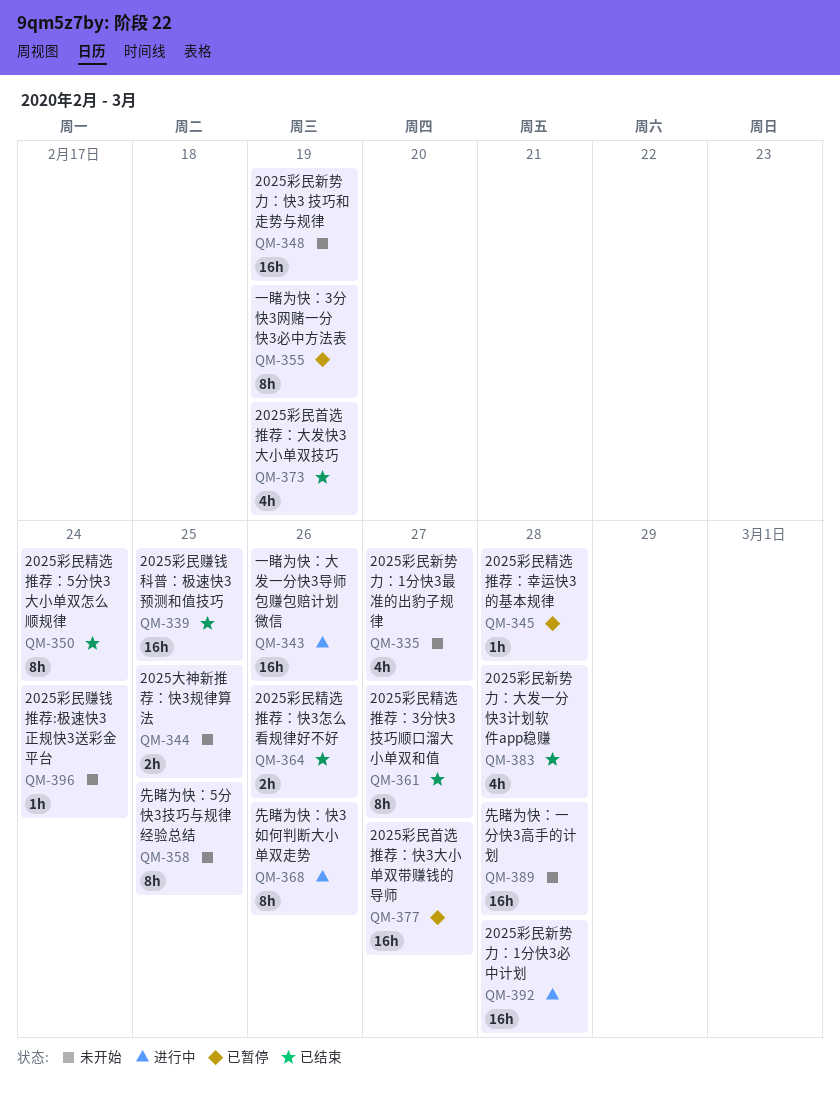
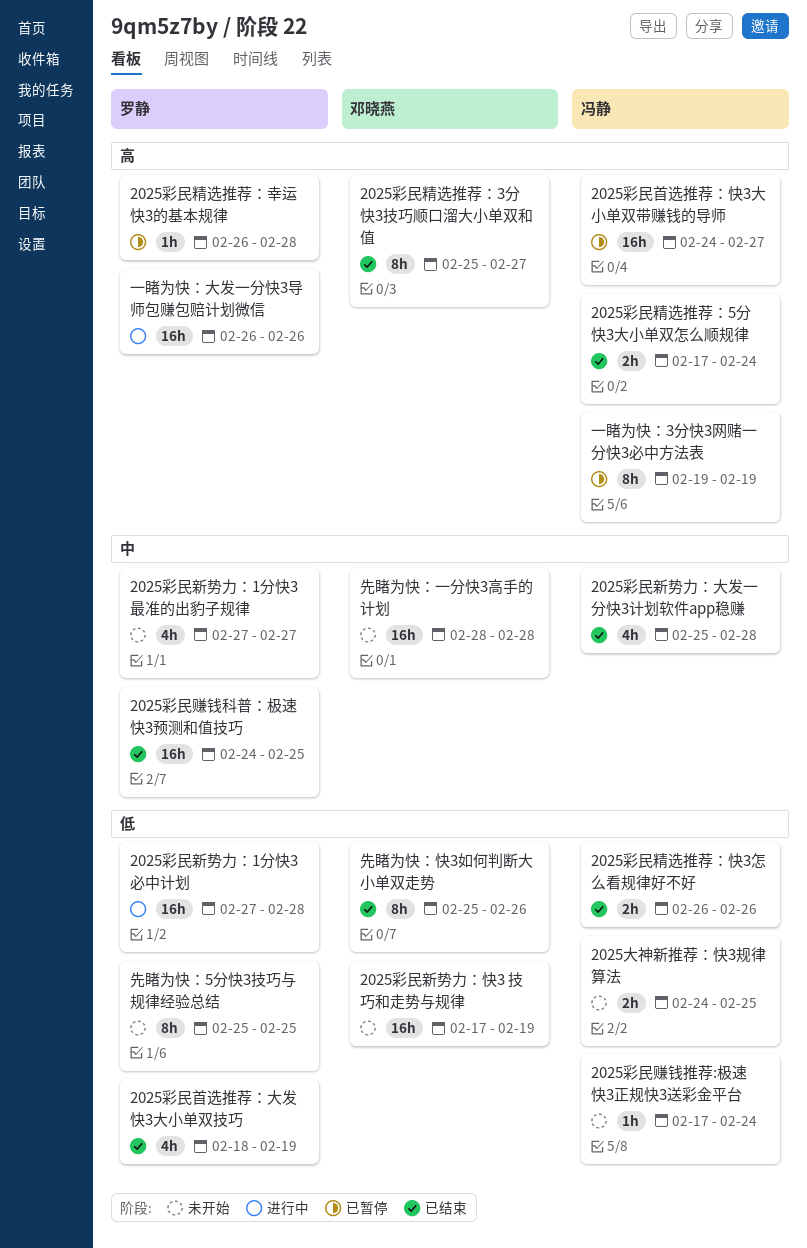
2025彩民精选推荐：5分快3大小单双怎么顺规律, estimate: 8h -> 2h
先睹为快：快3如何判断大小单双走势, status: 进行中 -> 已结束

